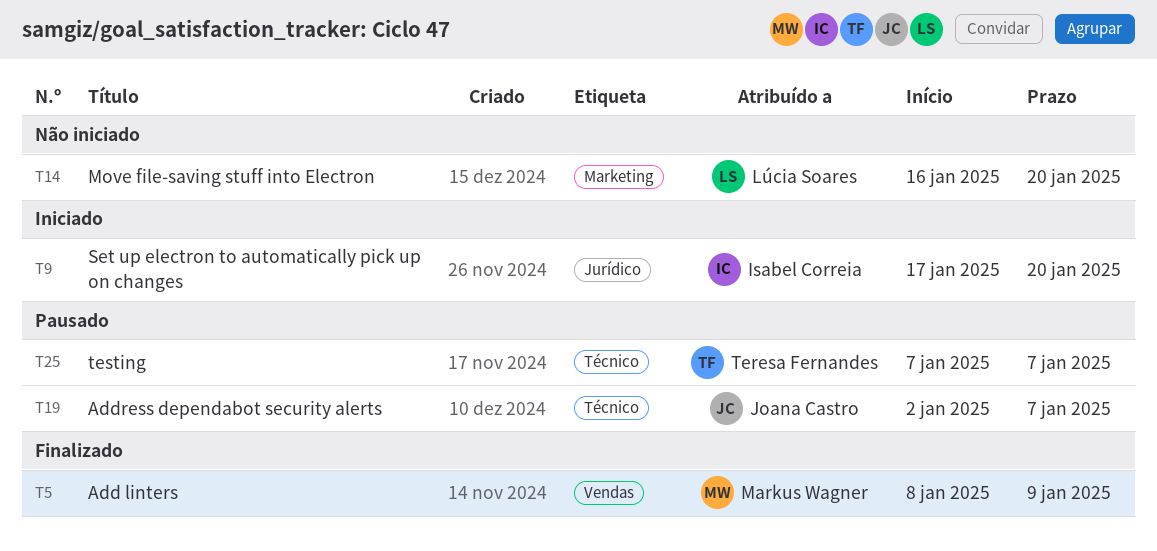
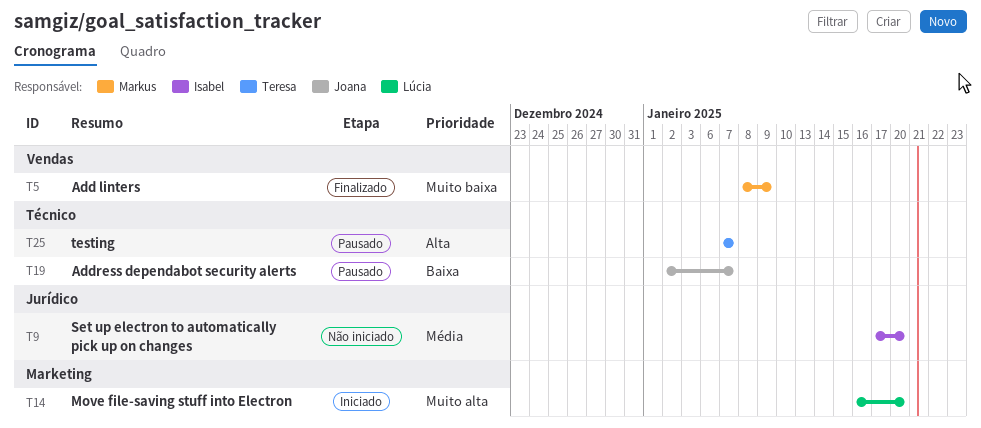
T9, status: Iniciado -> Não iniciado
T14, status: Não iniciado -> Iniciado

